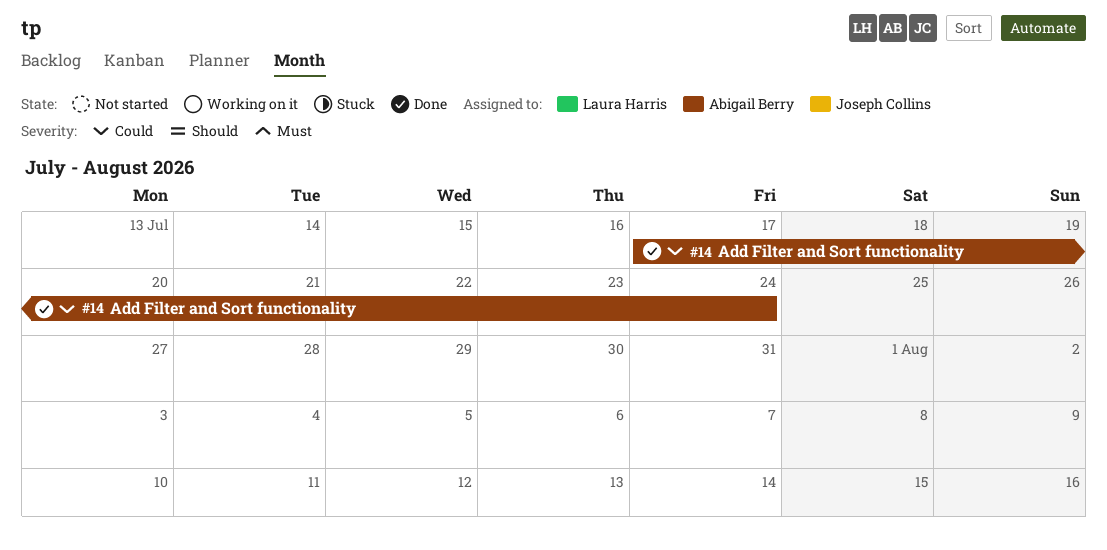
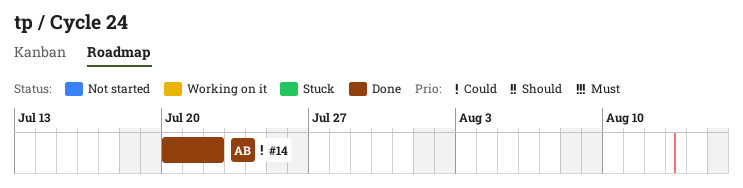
#14, start: Jul 17 -> Jul 20
#14, due: Jul 24 -> Jul 22

